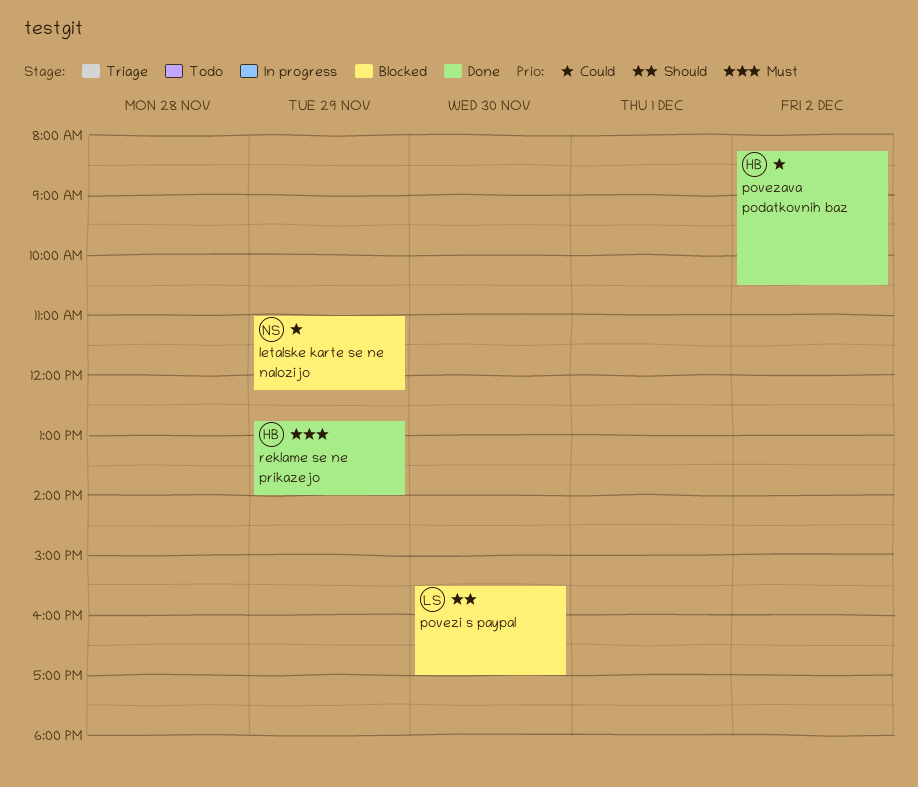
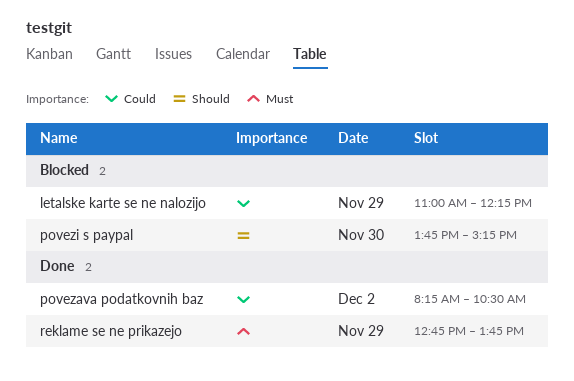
povezi s paypal, begins: 15:30 -> 13:45
povezi s paypal, ends: 17:00 -> 15:15
reklame se ne prikazejo, ends: 14:00 -> 13:45

